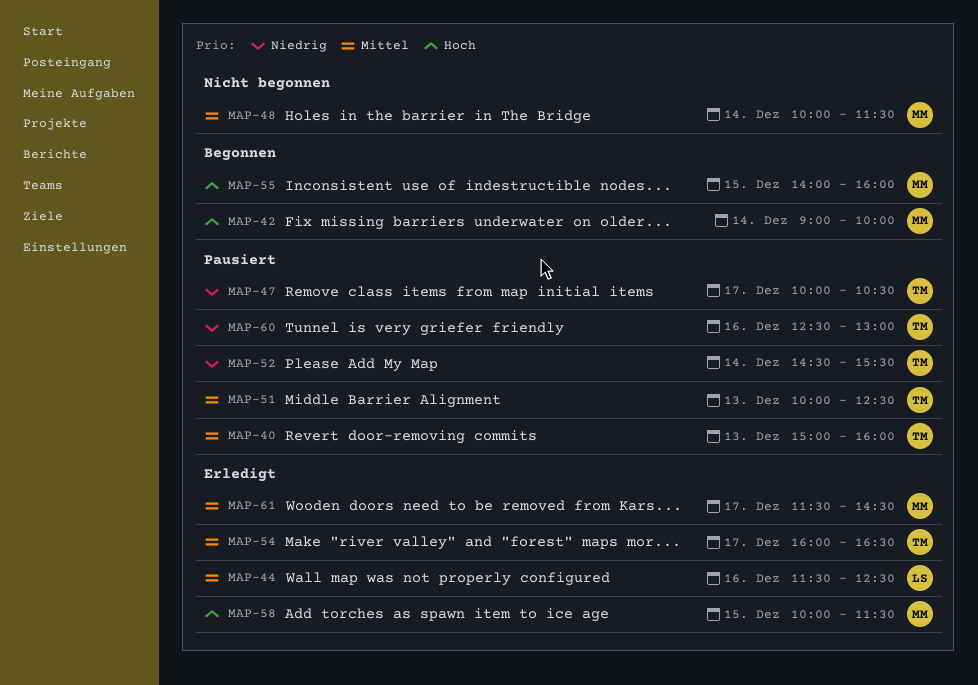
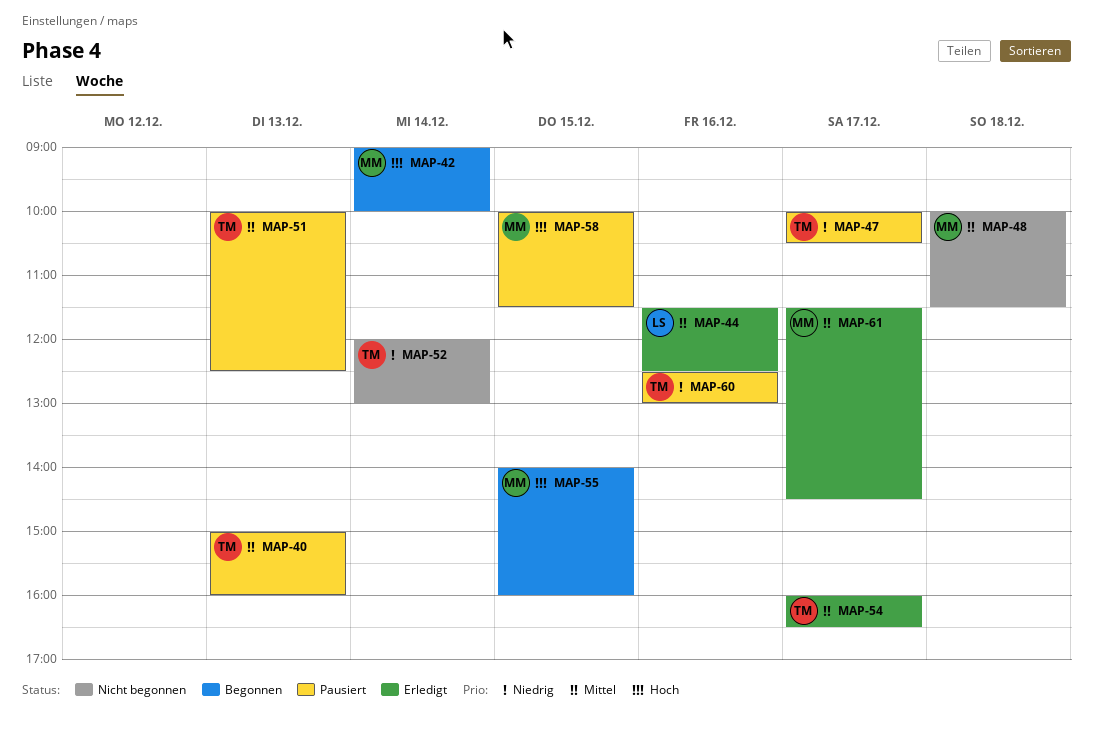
MAP-48, day: Dec 14 -> Dec 18
MAP-52, status: Pausiert -> Nicht begonnen
MAP-52, begins: 14:30 -> 12:00
MAP-52, ends: 15:30 -> 13:00
MAP-58, status: Erledigt -> Pausiert

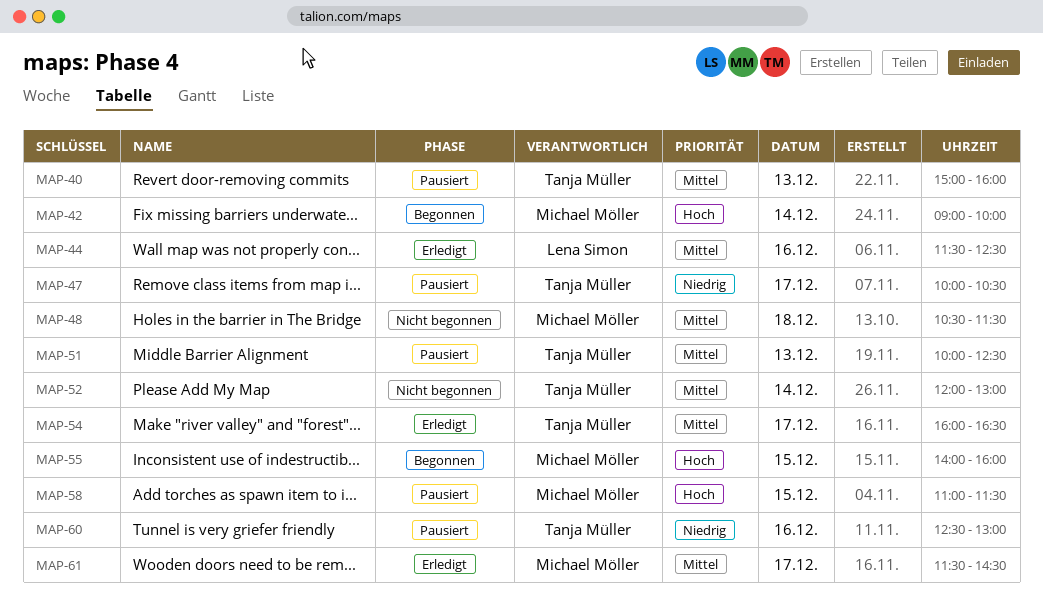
MAP-48, begins: 10:00 -> 10:30
MAP-52, priority: Niedrig -> Mittel
MAP-58, begins: 10:00 -> 11:00

